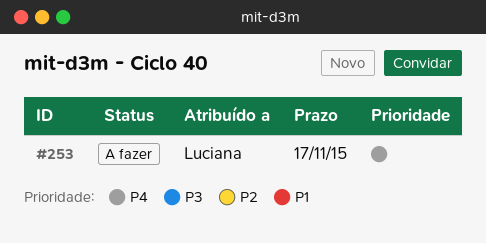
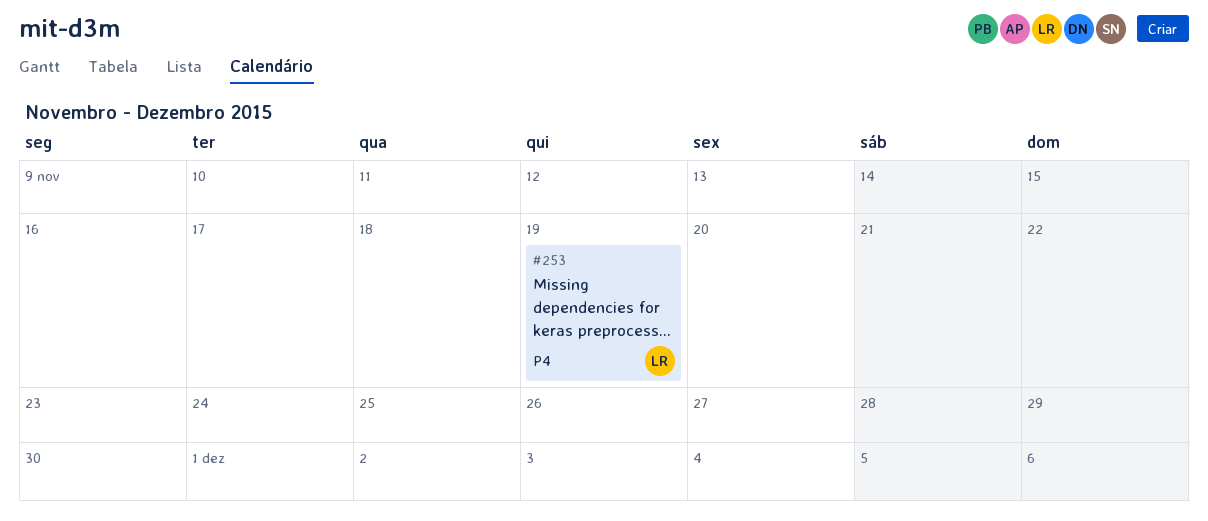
#253, due: Nov 17 -> Nov 19

